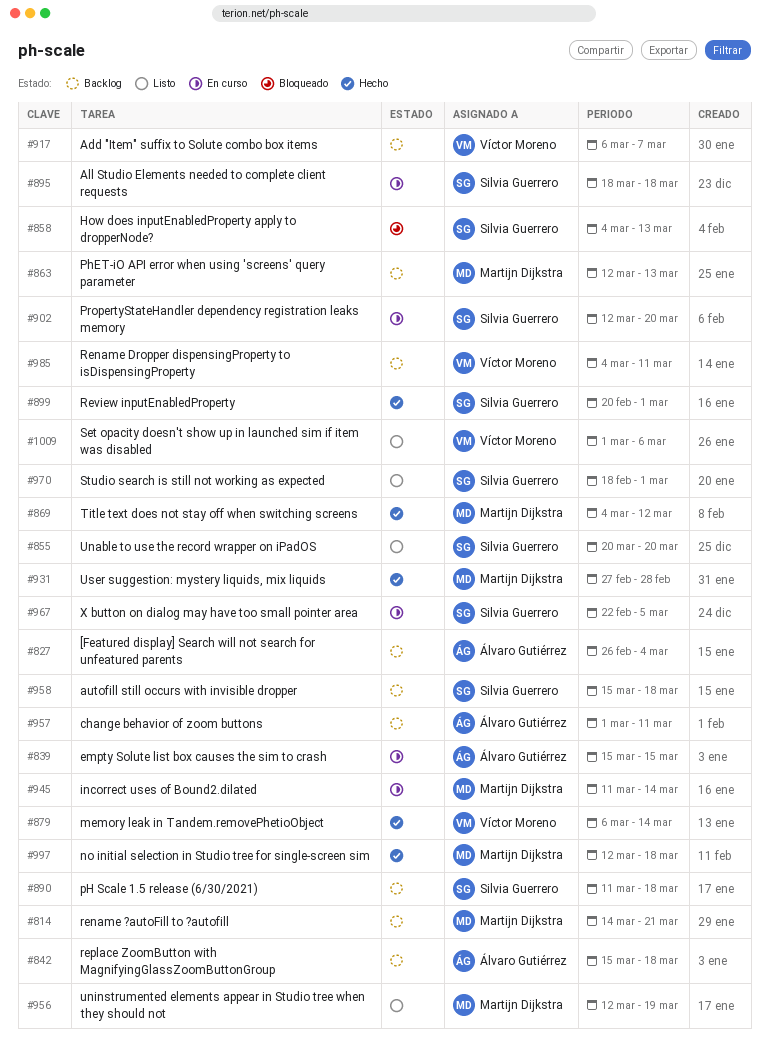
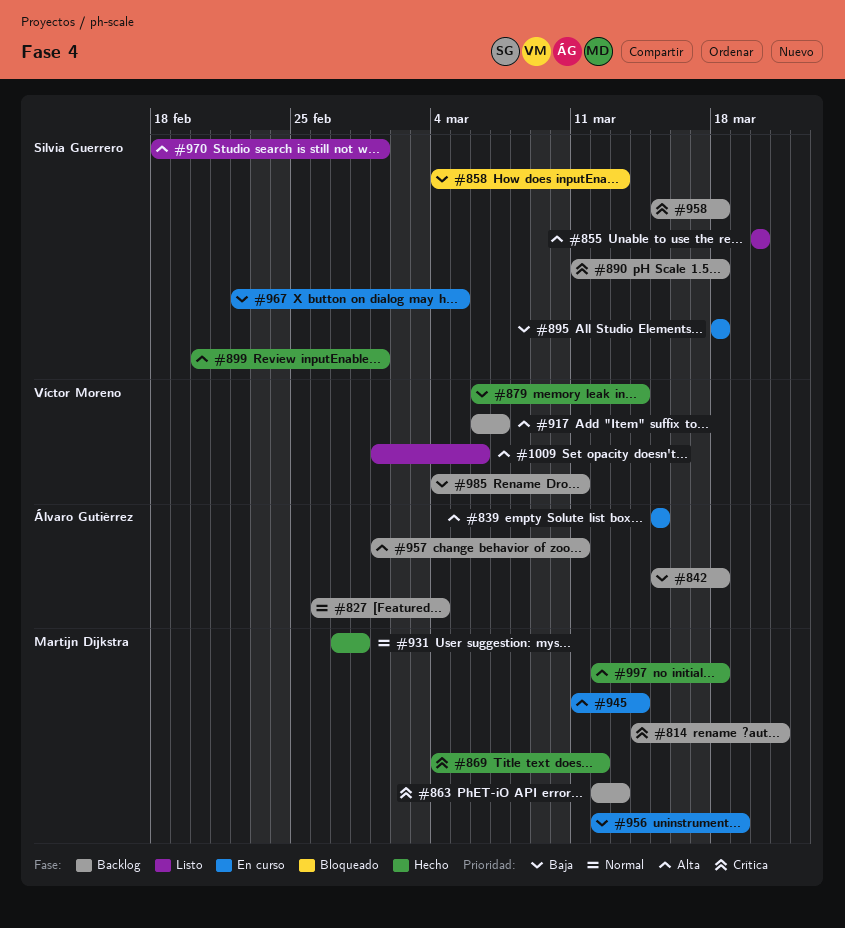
#902: present -> none
#956, status: Listo -> En curso

